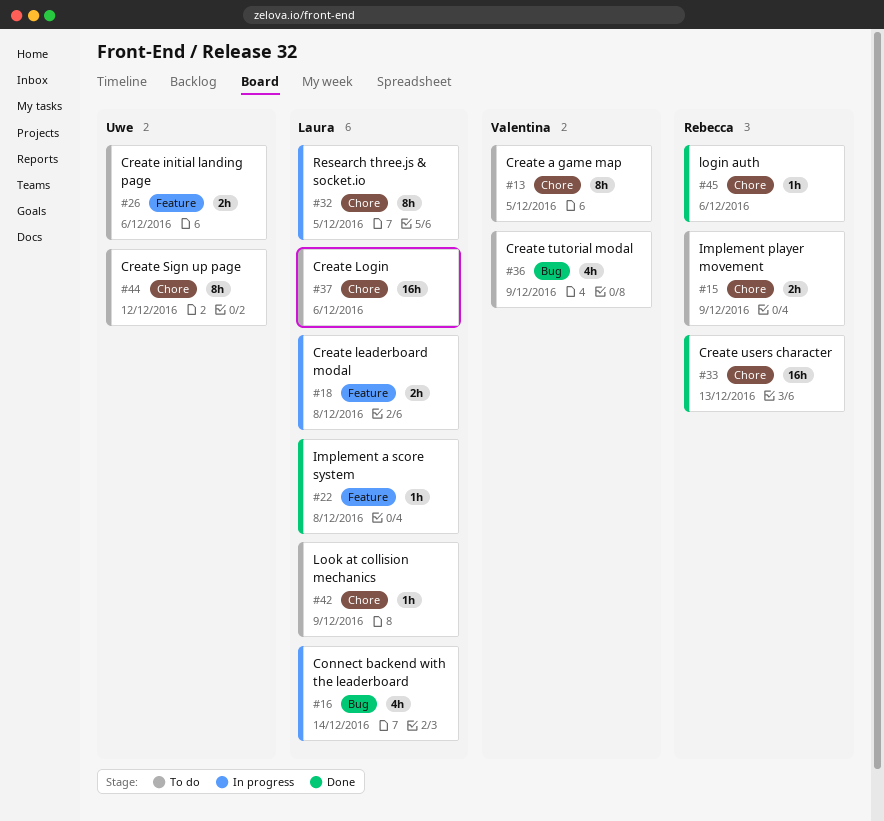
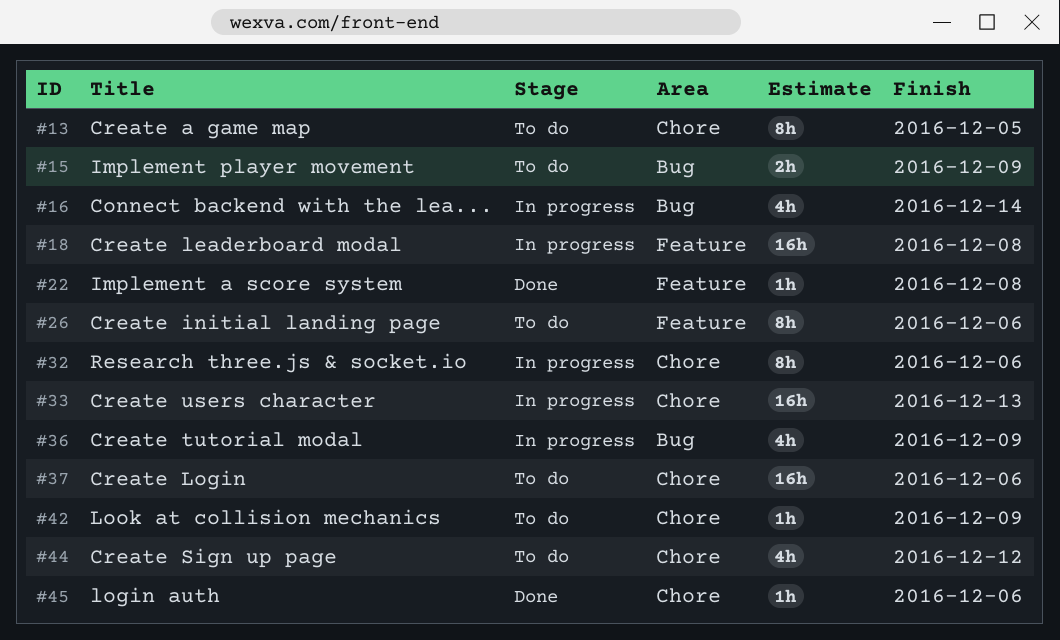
#15, label: Chore -> Bug
#18, estimate: 2h -> 16h
#26, estimate: 2h -> 8h
#32, due: Dec 5 -> Dec 6
#33, status: Done -> In progress
#36, status: To do -> In progress
#44, estimate: 8h -> 4h

